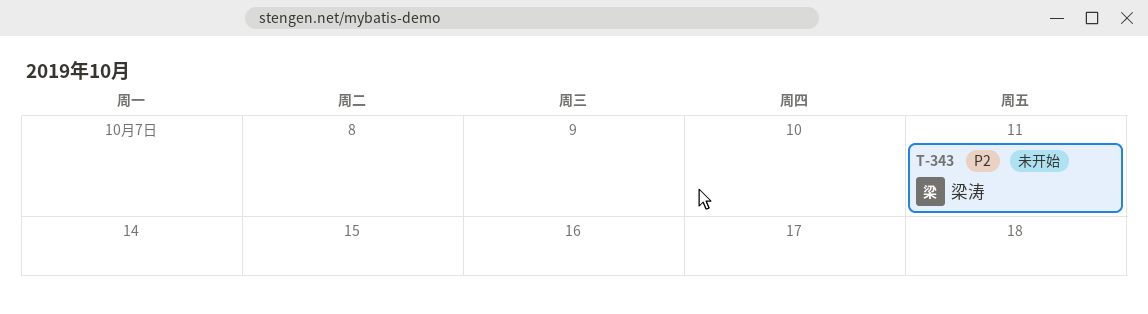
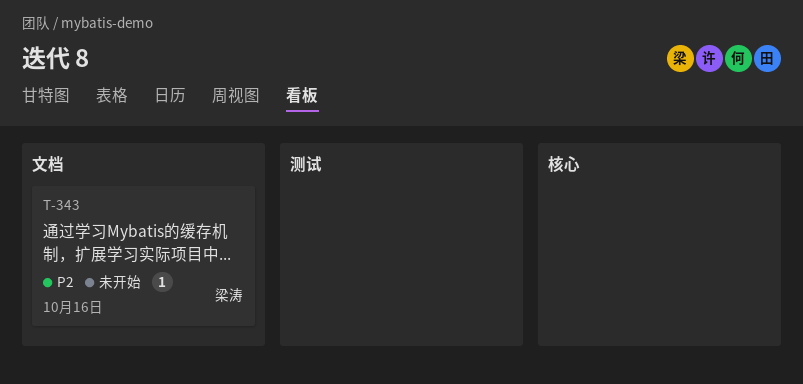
T-343, due: Oct 11 -> Oct 16

